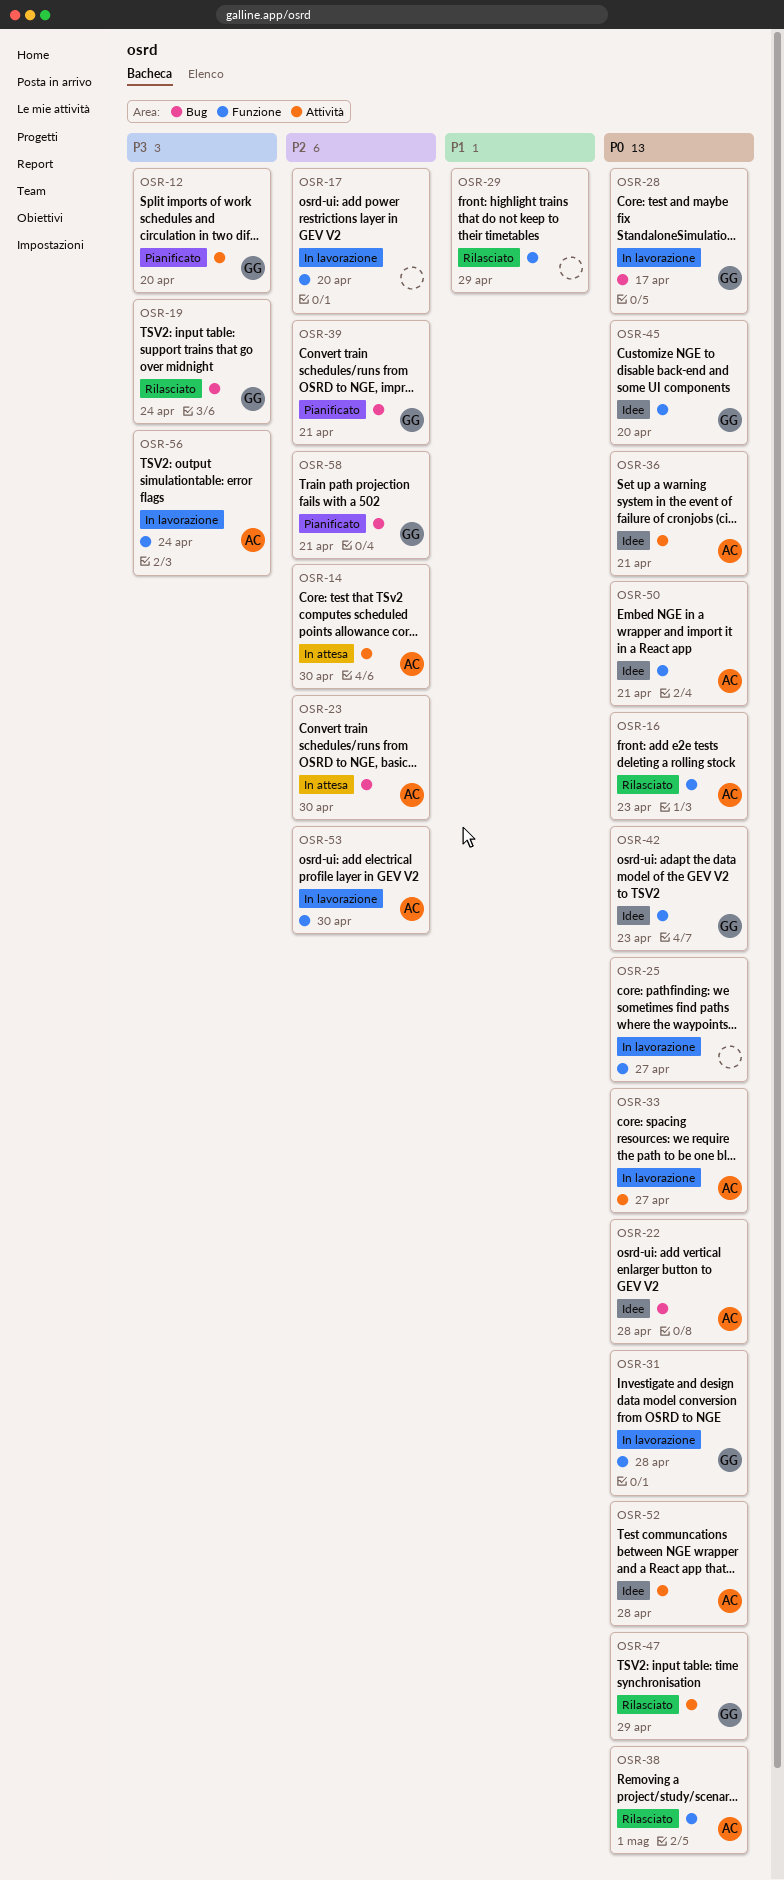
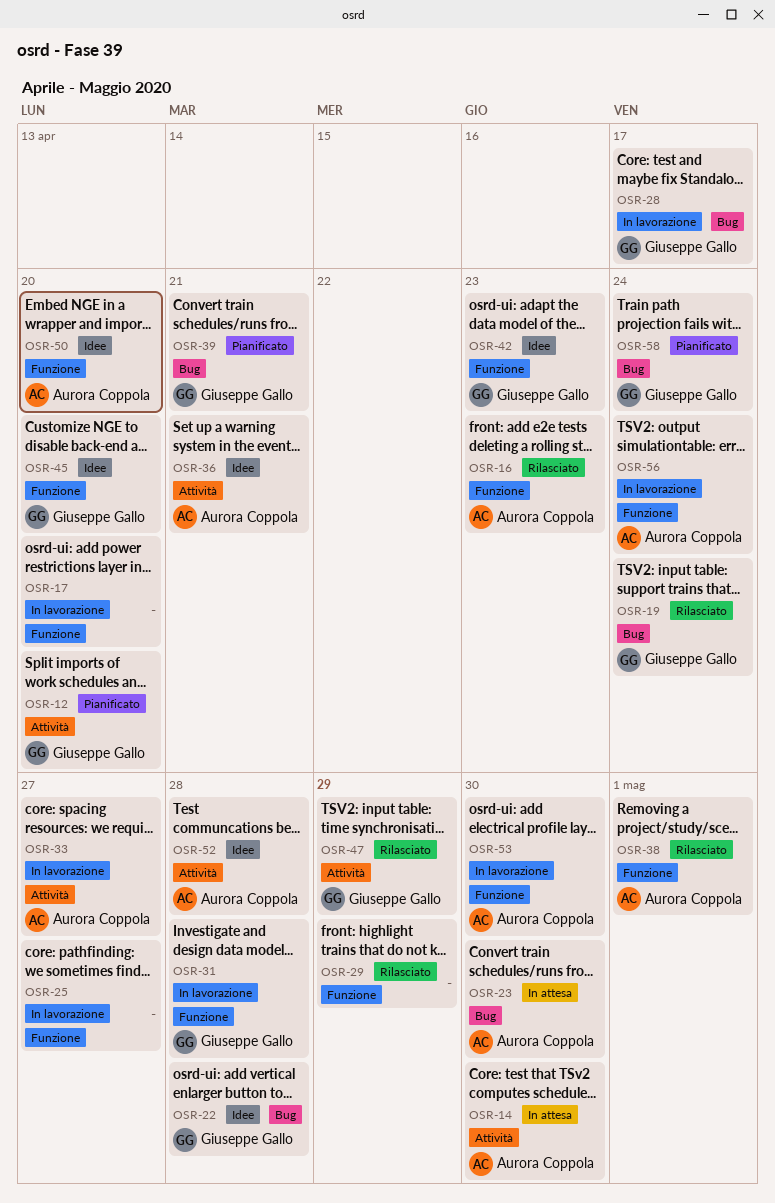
OSR-22, owner: Aurora Coppola -> Giuseppe Gallo
OSR-50, due: Apr 21 -> Apr 20
OSR-58, due: Apr 21 -> Apr 24

